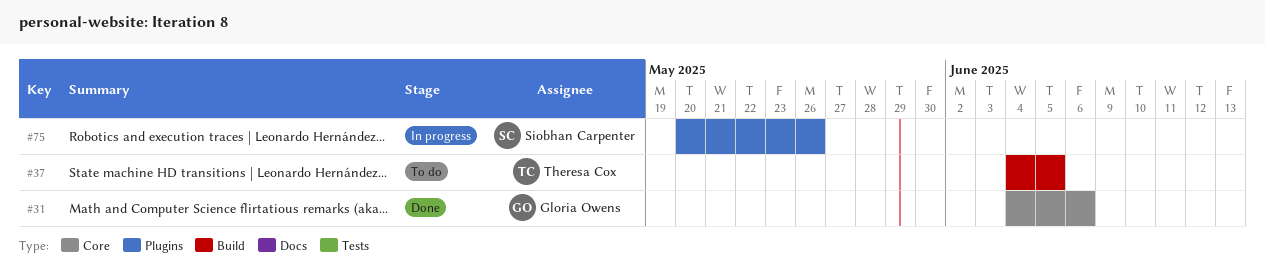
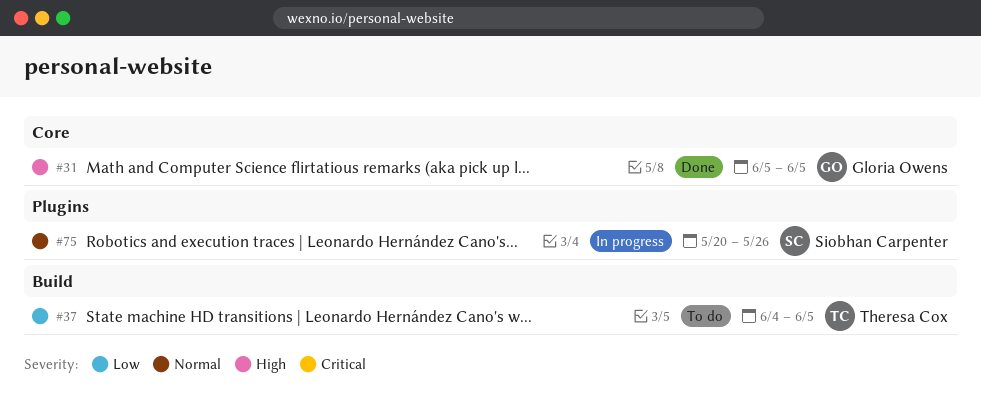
#31, start: Jun 4 -> Jun 5
#31, due: Jun 6 -> Jun 5

